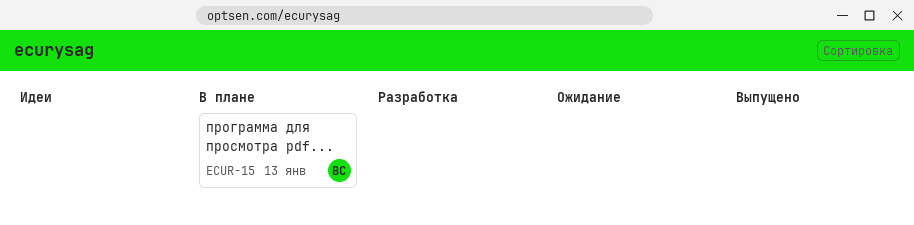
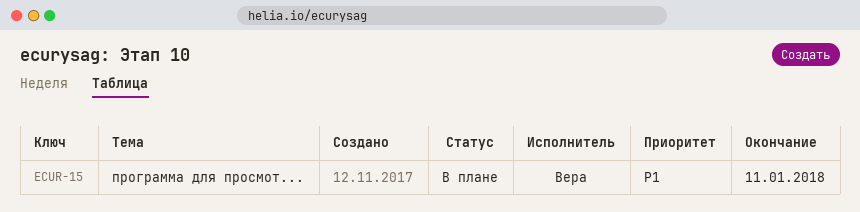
ECUR-15, due: Jan 13 -> Jan 11

